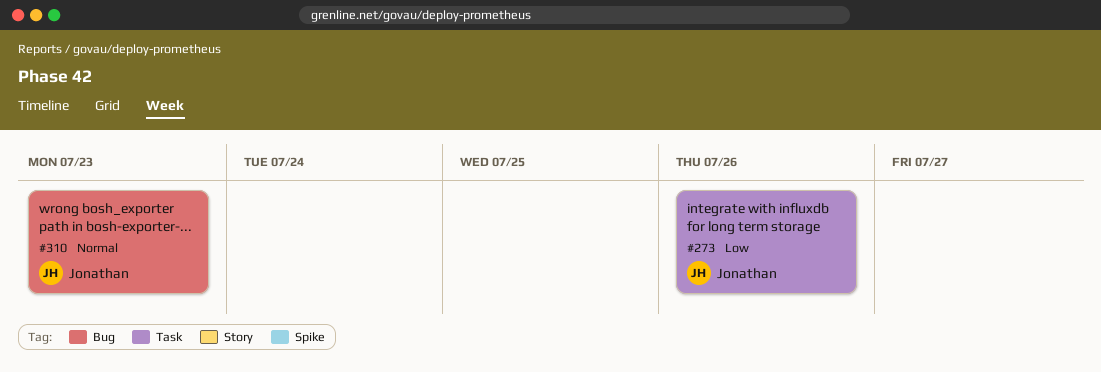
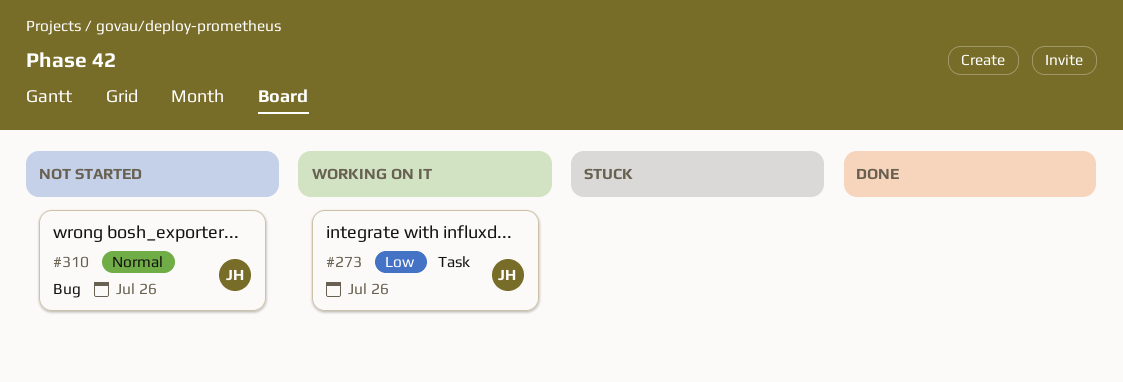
#310, due: Jul 23 -> Jul 26

